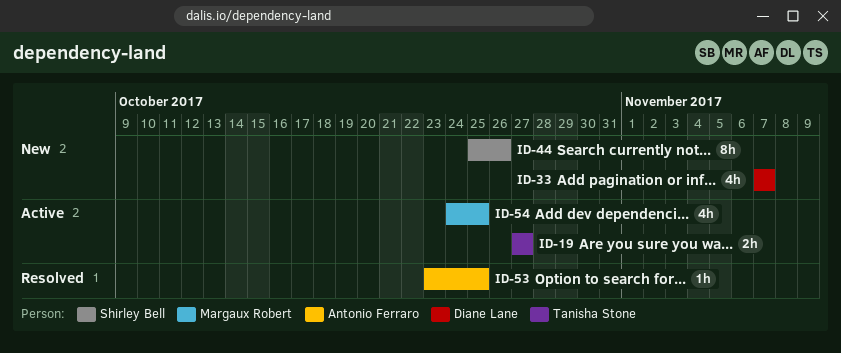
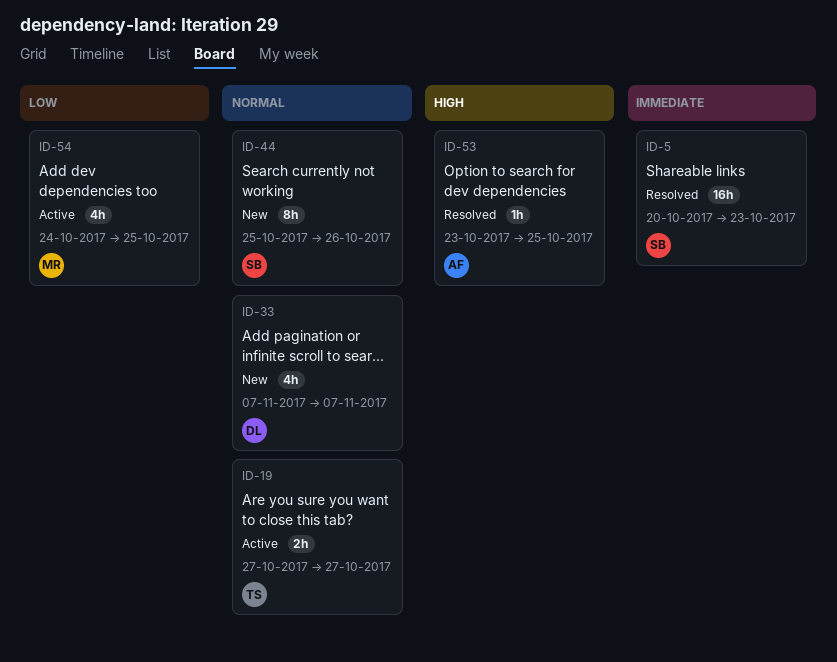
ID-5: none -> present

